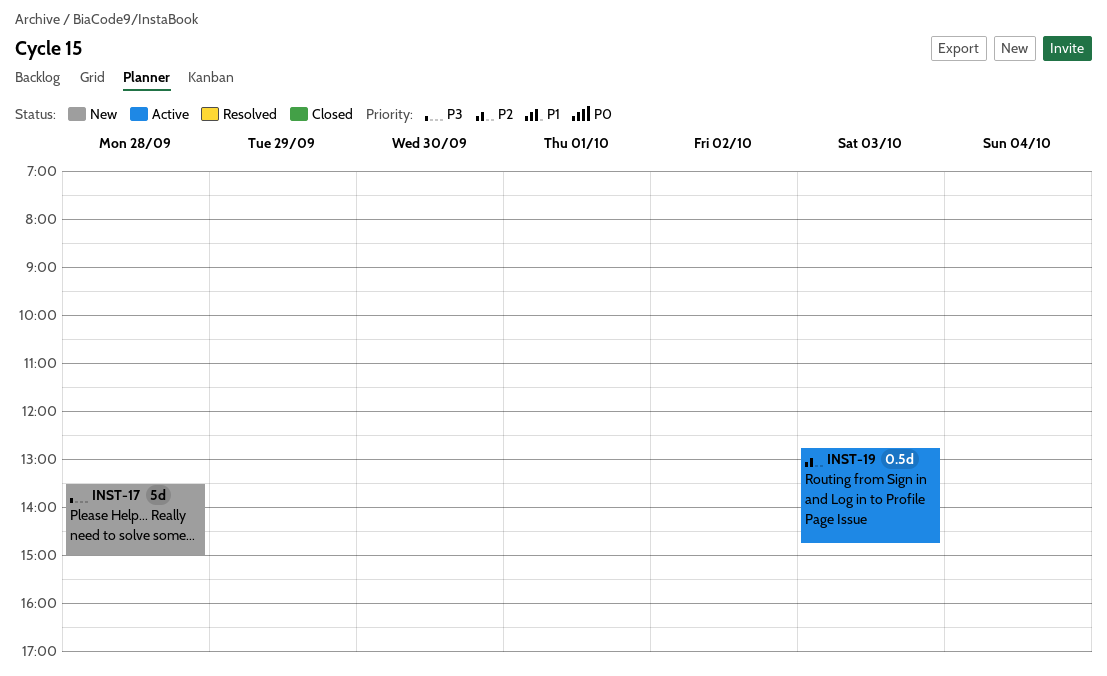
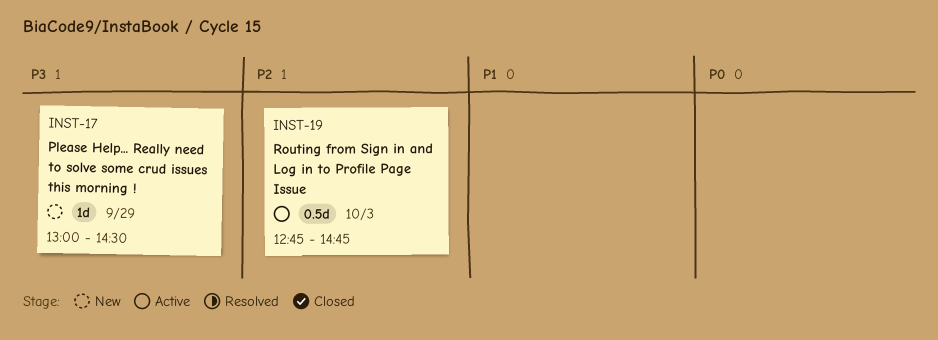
INST-17, estimate: 5d -> 1d
INST-17, day: Sep 28 -> Sep 29
INST-17, begins: 13:30 -> 13:00
INST-17, ends: 15:00 -> 14:30

